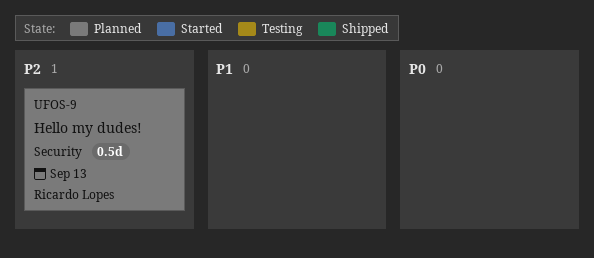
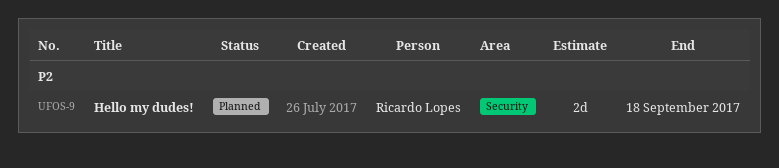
UFOS-9, estimate: 0.5d -> 2d
UFOS-9, due: Sep 13 -> Sep 18

